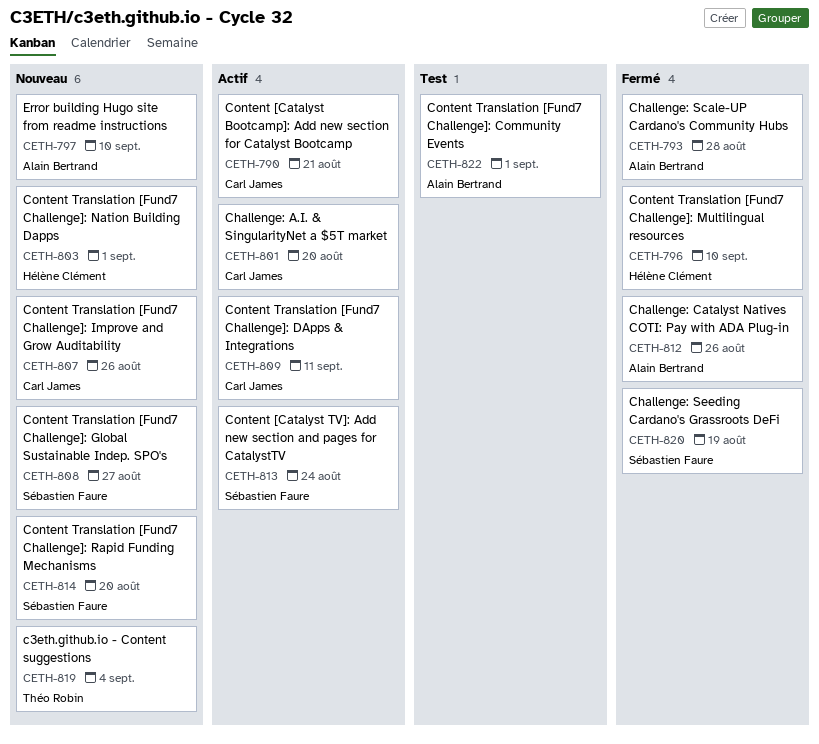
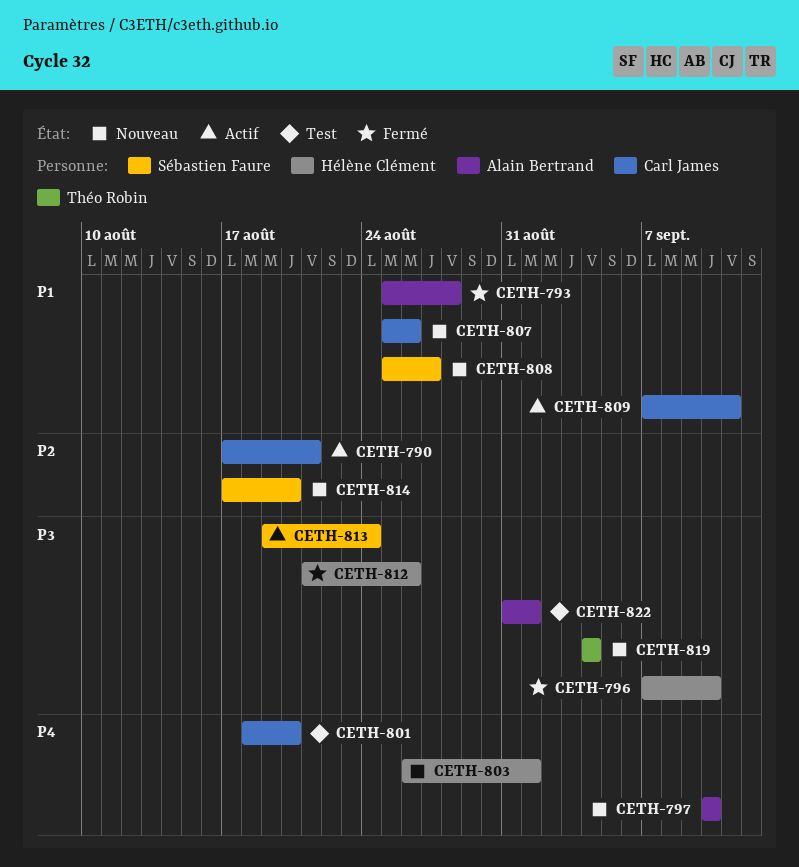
CETH-801, status: Actif -> Test
CETH-812, owner: Alain Bertrand -> Hélène Clément
CETH-820: present -> none

